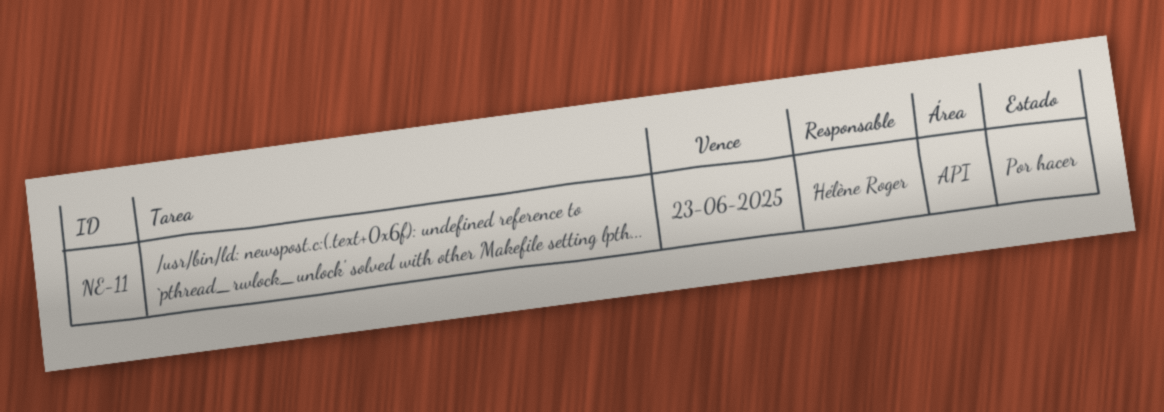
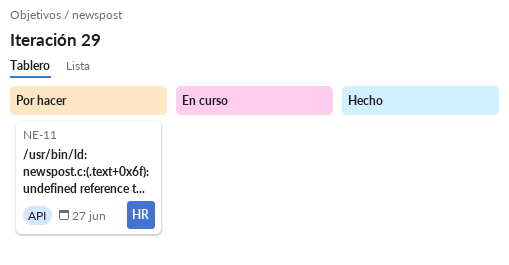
NE-11, due: Jun 23 -> Jun 27

